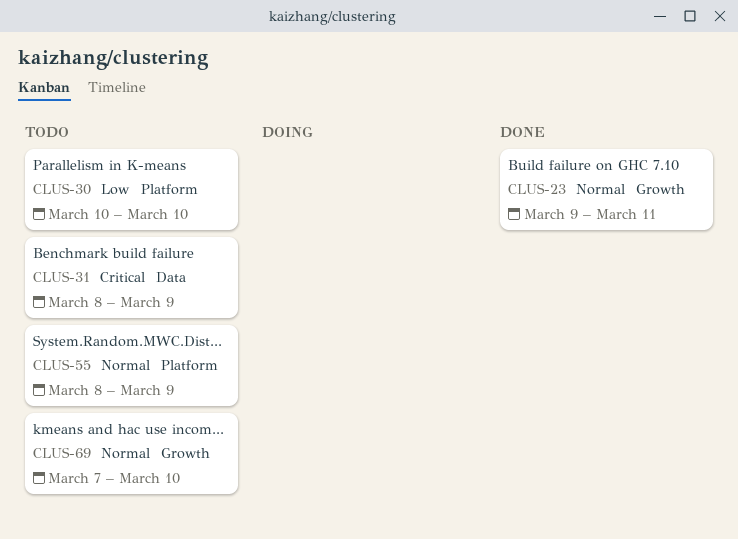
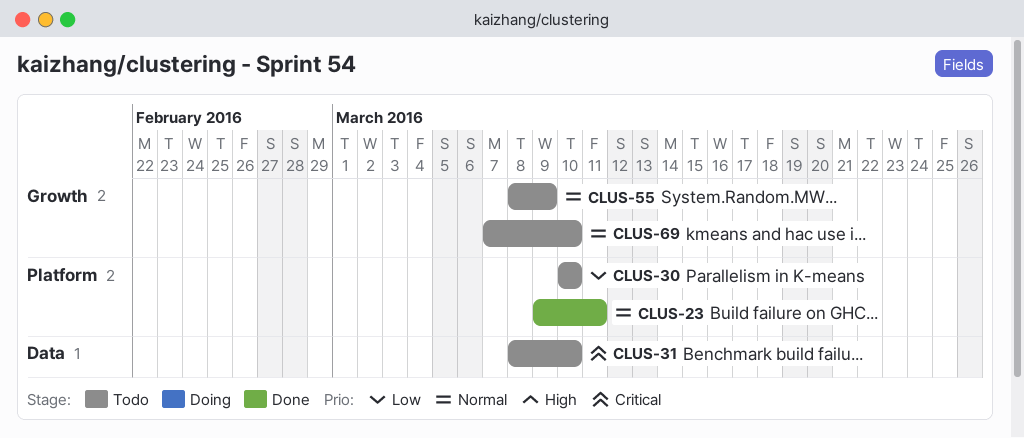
CLUS-23, label: Growth -> Platform
CLUS-31, due: Mar 9 -> Mar 10
CLUS-55, label: Platform -> Growth

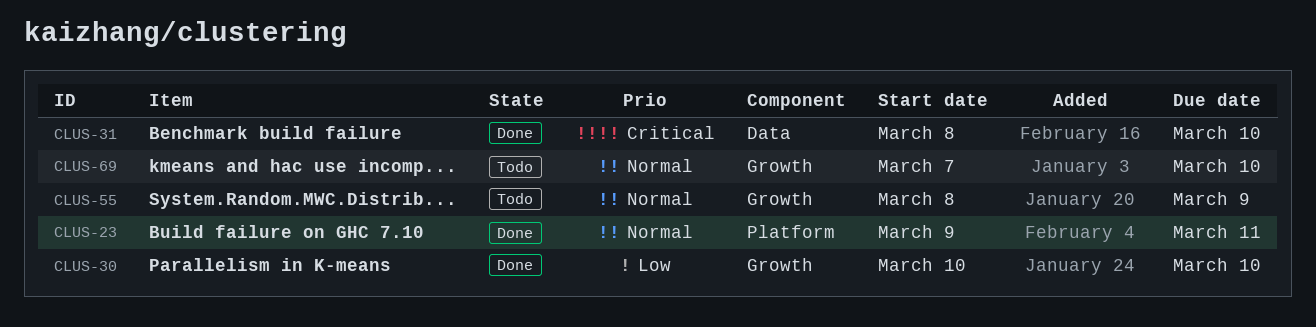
CLUS-30, status: Todo -> Done
CLUS-30, label: Platform -> Growth
CLUS-31, status: Todo -> Done

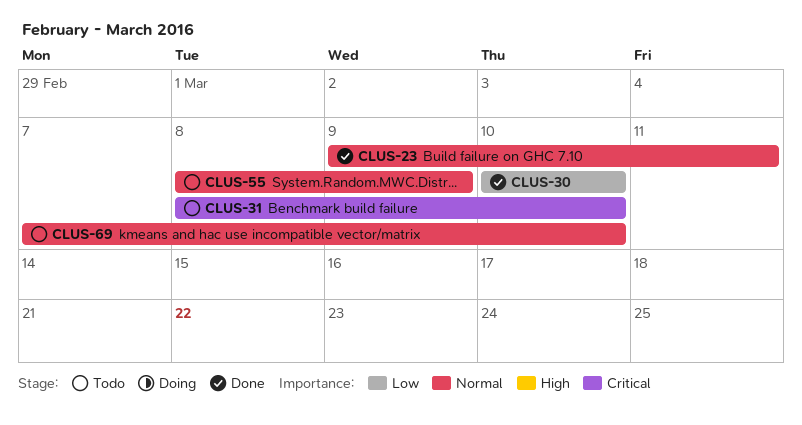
CLUS-31, status: Done -> Todo

